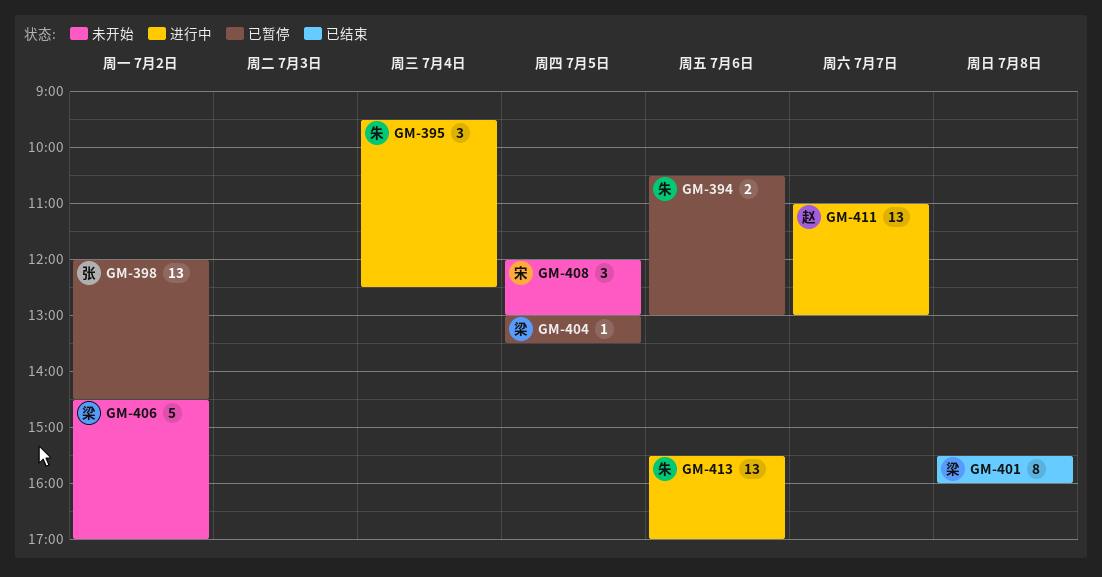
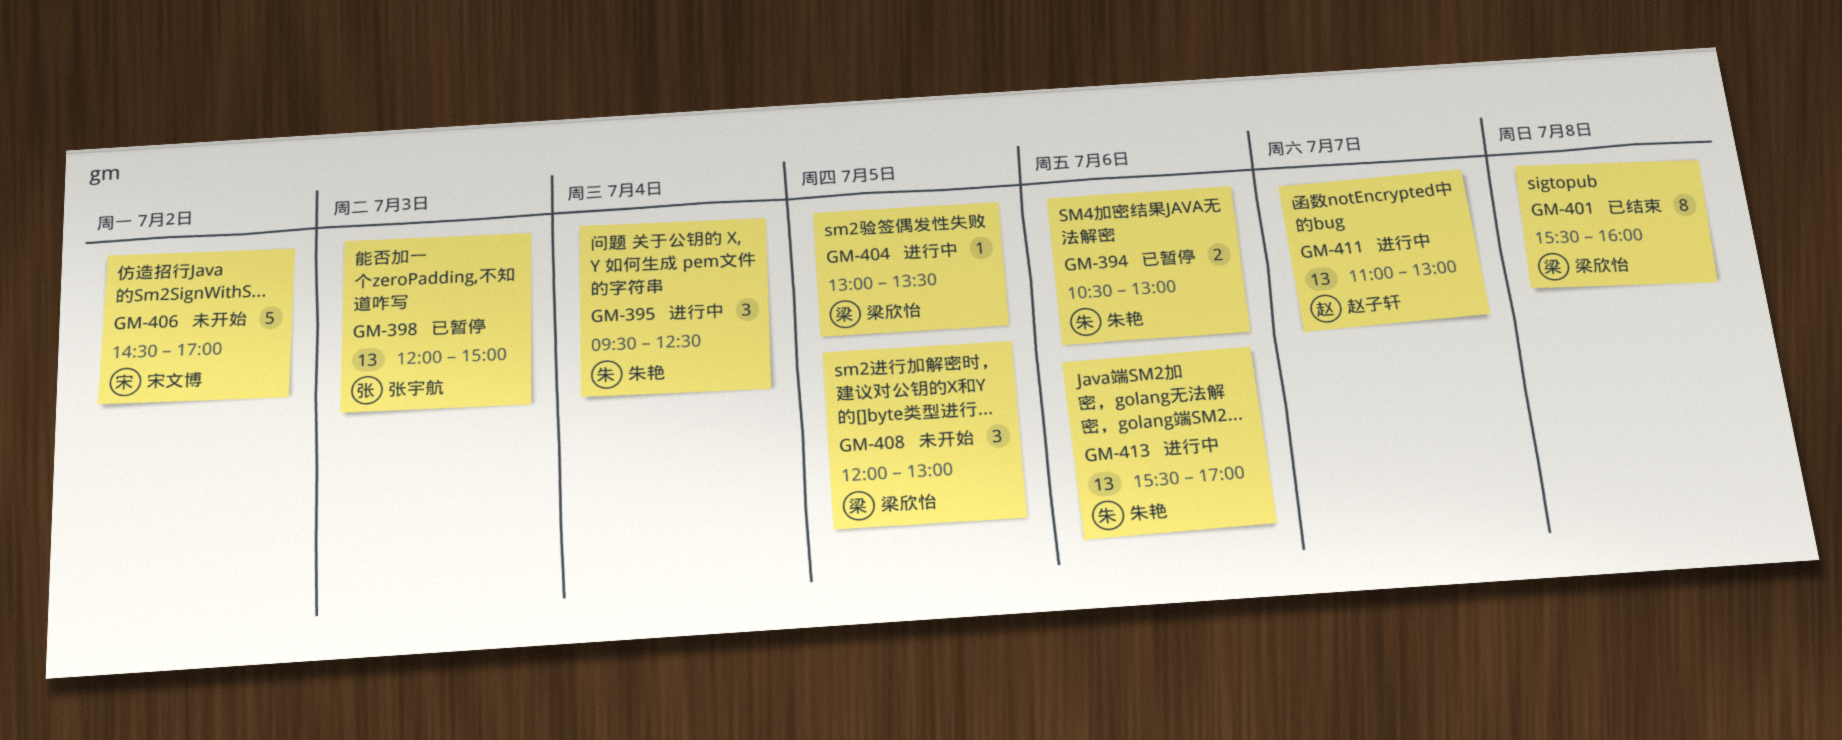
GM-398, day: Jul 2 -> Jul 3
GM-398, ends: 14:30 -> 15:00
GM-404, status: 已暂停 -> 进行中
GM-406, owner: 梁欣怡 -> 宋文博
GM-408, owner: 宋文博 -> 梁欣怡

